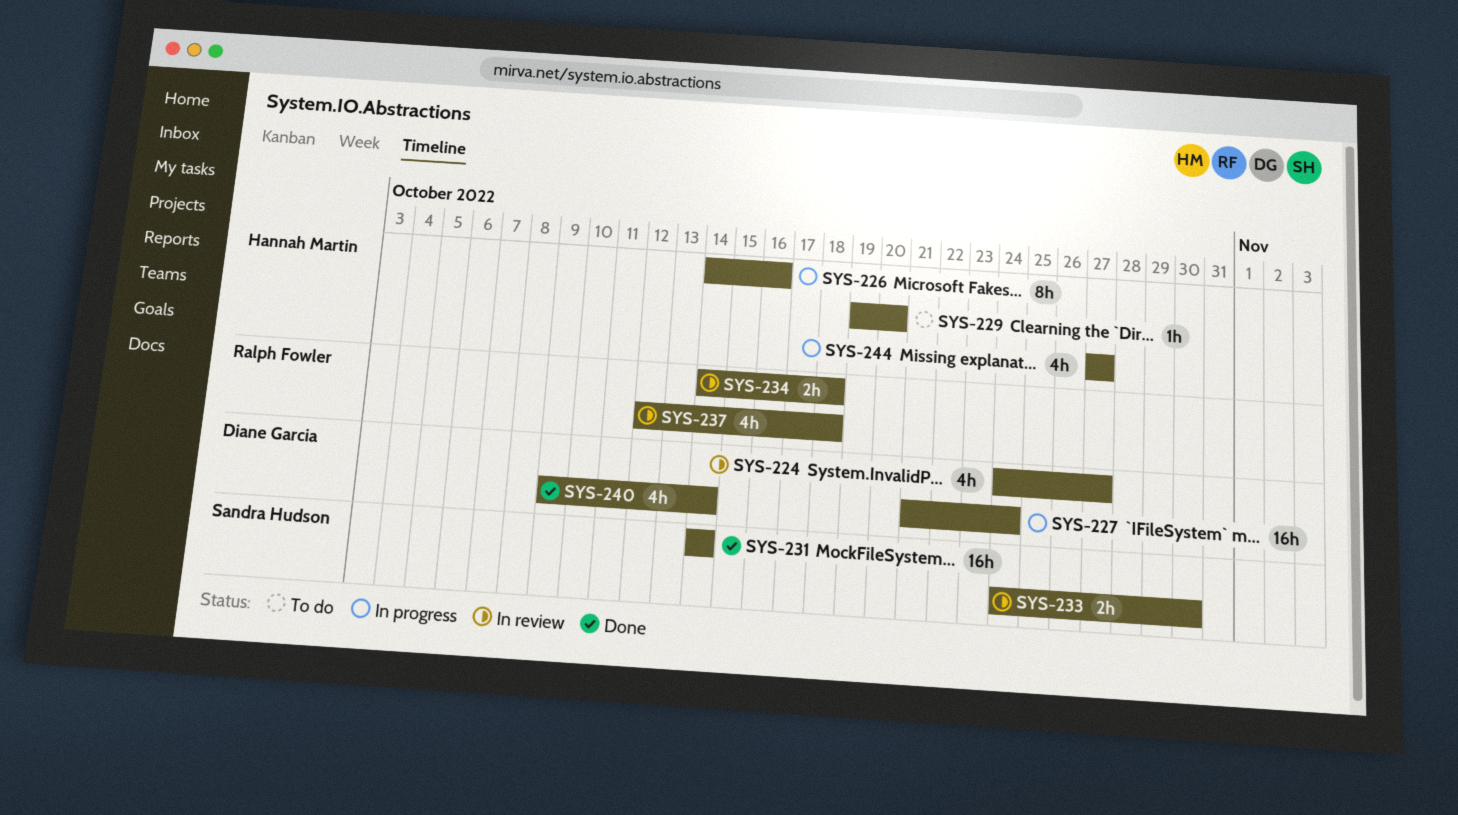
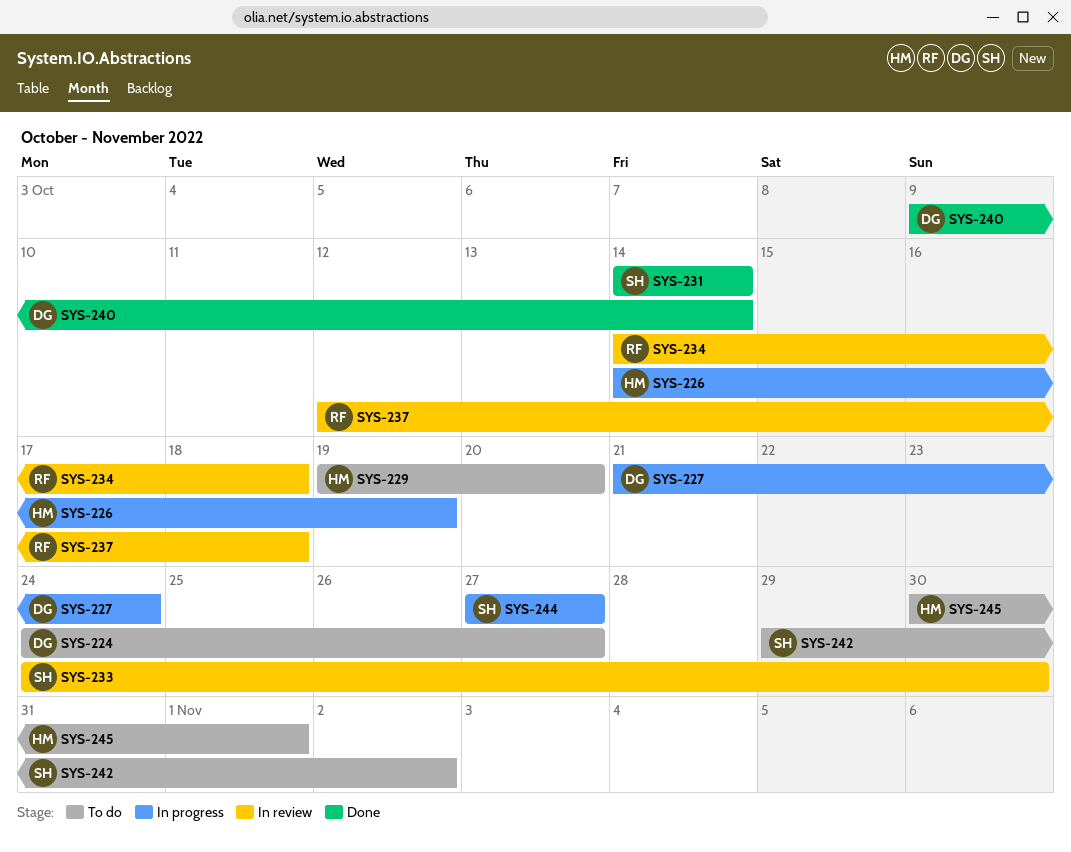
SYS-224, status: In review -> To do
SYS-226, due: Oct 16 -> Oct 19
SYS-242: none -> present
SYS-244, owner: Hannah Martin -> Sandra Hudson
SYS-245: none -> present

